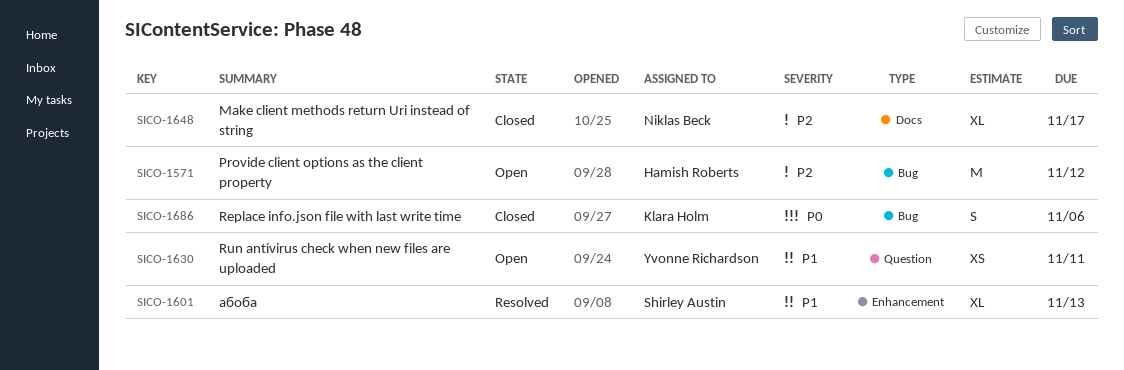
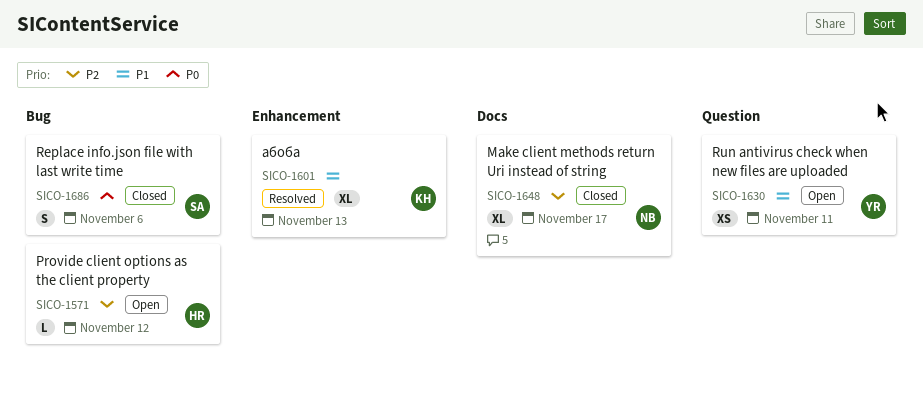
SICO-1571, estimate: M -> L
SICO-1601, owner: Shirley Austin -> Klara Holm
SICO-1686, owner: Klara Holm -> Shirley Austin

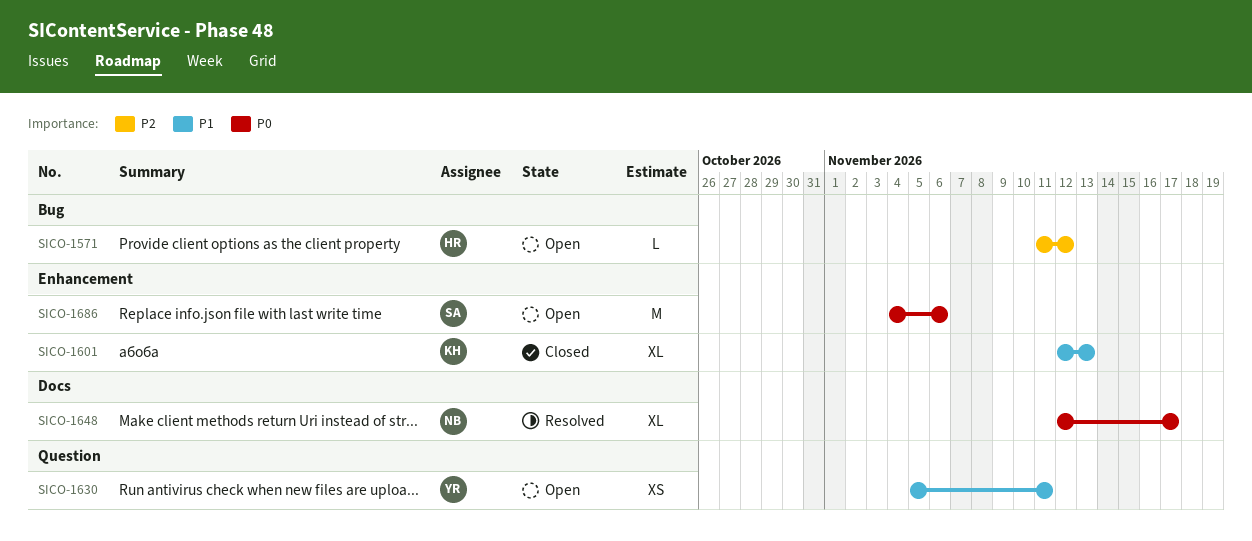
SICO-1601, status: Resolved -> Closed
SICO-1648, status: Closed -> Resolved
SICO-1648, priority: P2 -> P0
SICO-1686, status: Closed -> Open
SICO-1686, label: Bug -> Enhancement
SICO-1686, estimate: S -> M

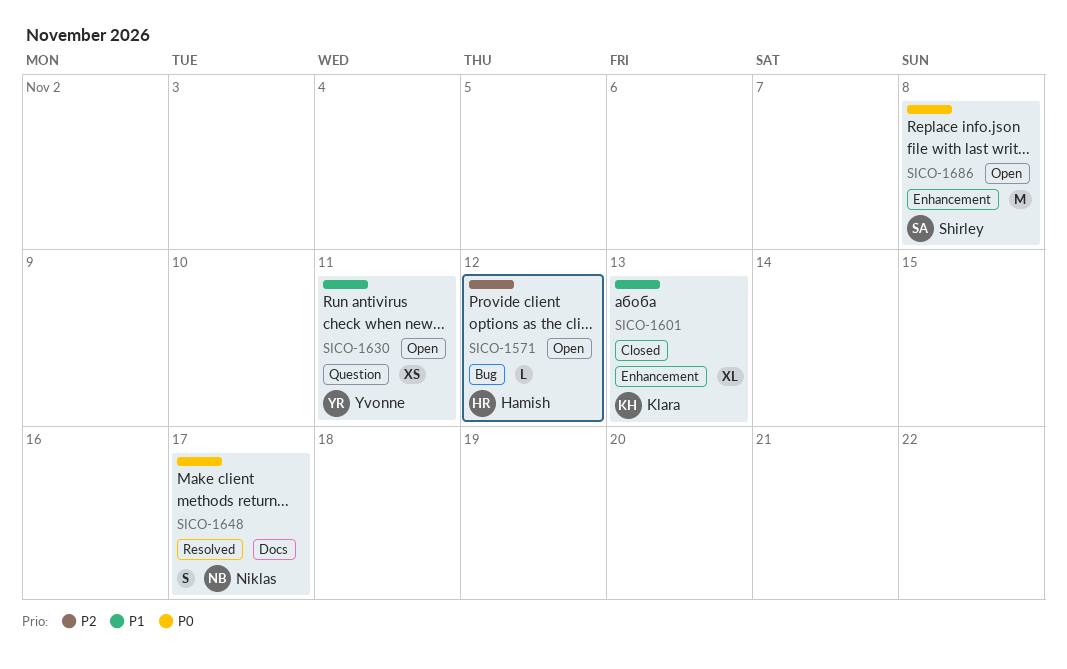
SICO-1648, estimate: XL -> S
SICO-1686, due: Nov 6 -> Nov 8

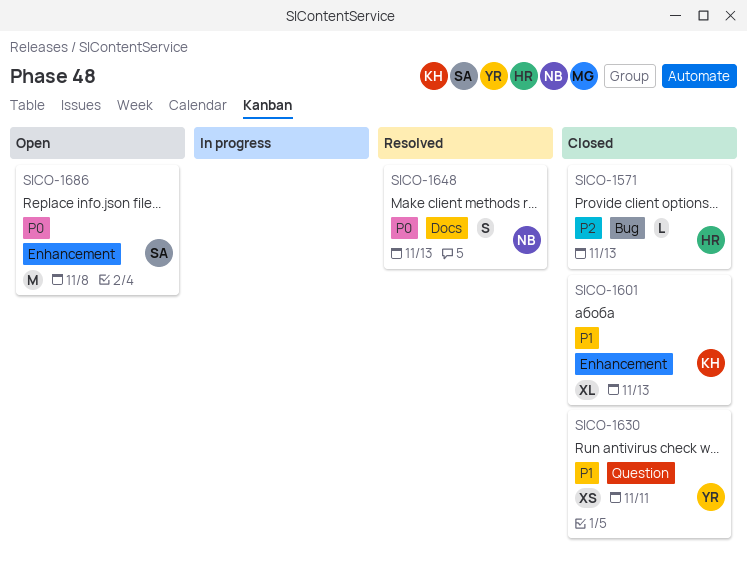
SICO-1571, status: Open -> Closed
SICO-1571, due: Nov 12 -> Nov 13
SICO-1630, status: Open -> Closed
SICO-1648, due: Nov 17 -> Nov 13

